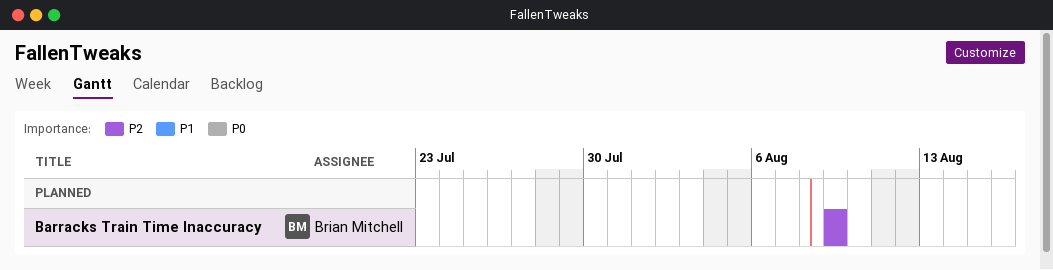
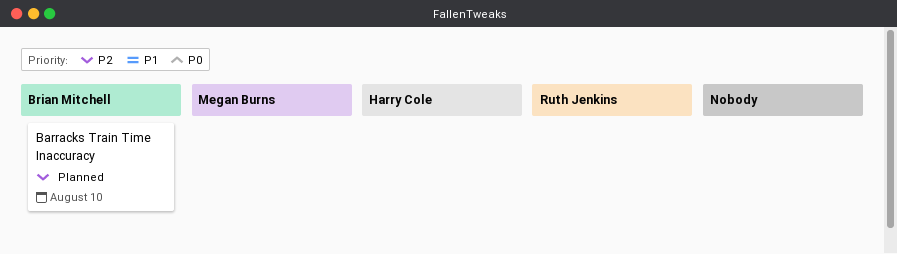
Barracks Train Time Inaccuracy, due: Aug 9 -> Aug 10

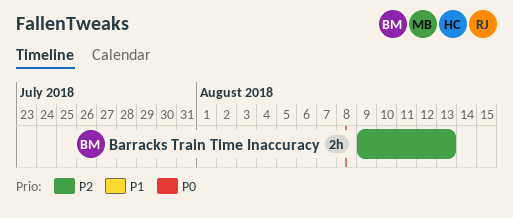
Barracks Train Time Inaccuracy, due: Aug 10 -> Aug 13

